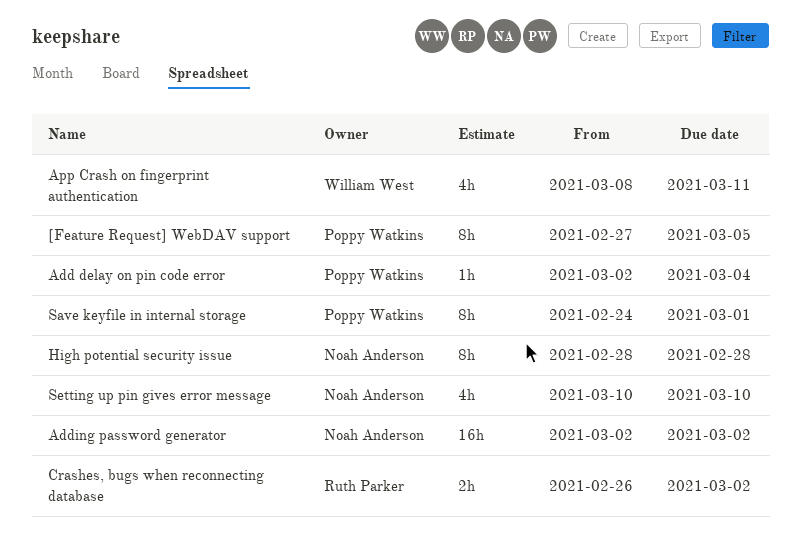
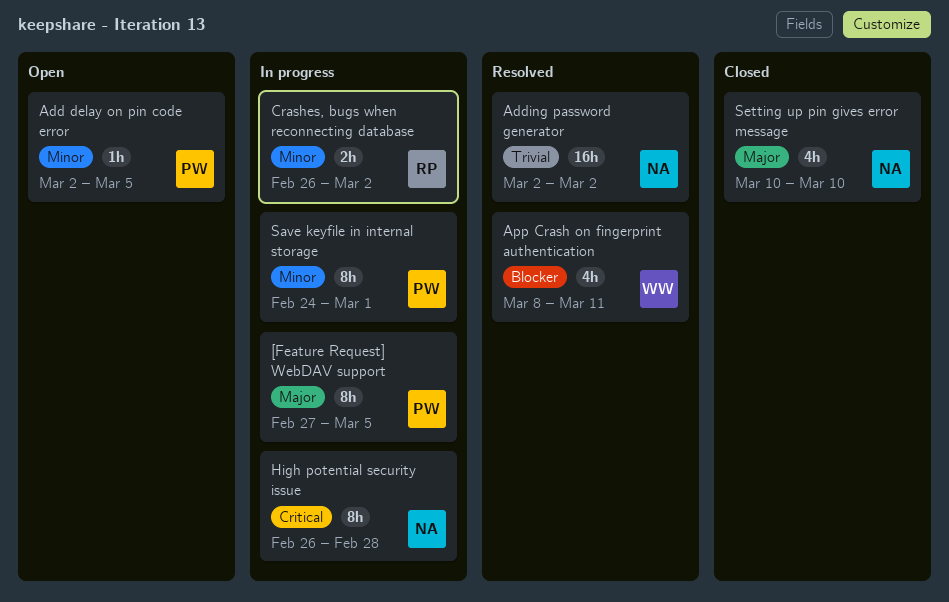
Add delay on pin code error, due: Mar 4 -> Mar 5
High potential security issue, start: Feb 28 -> Feb 26

